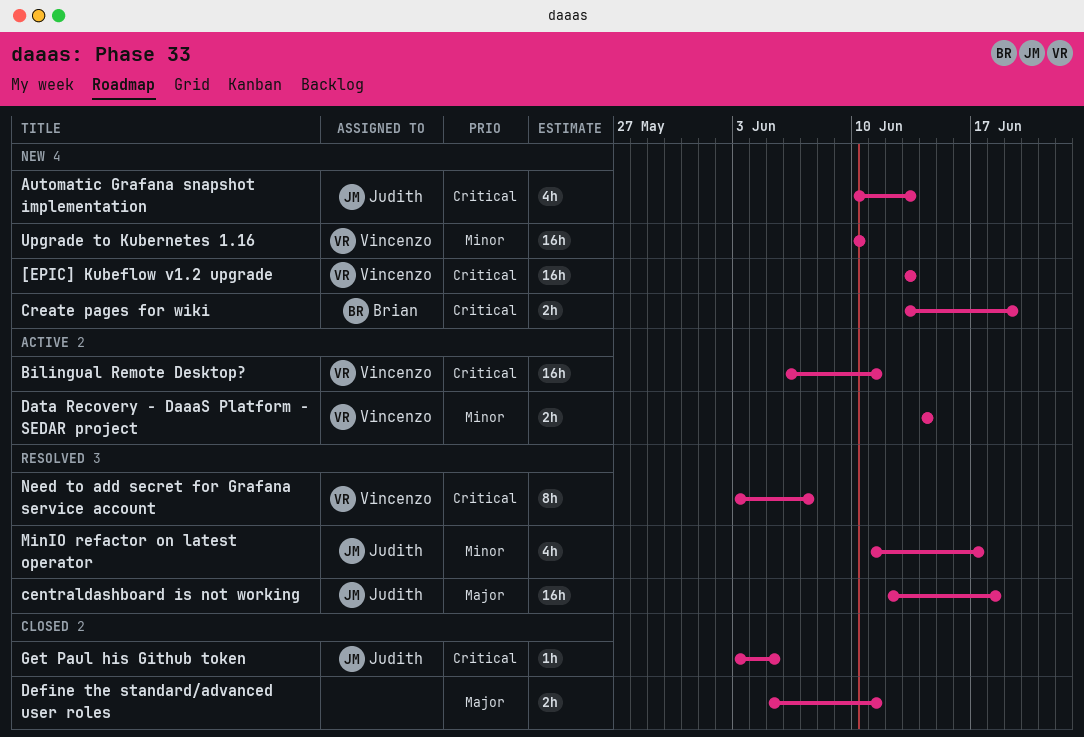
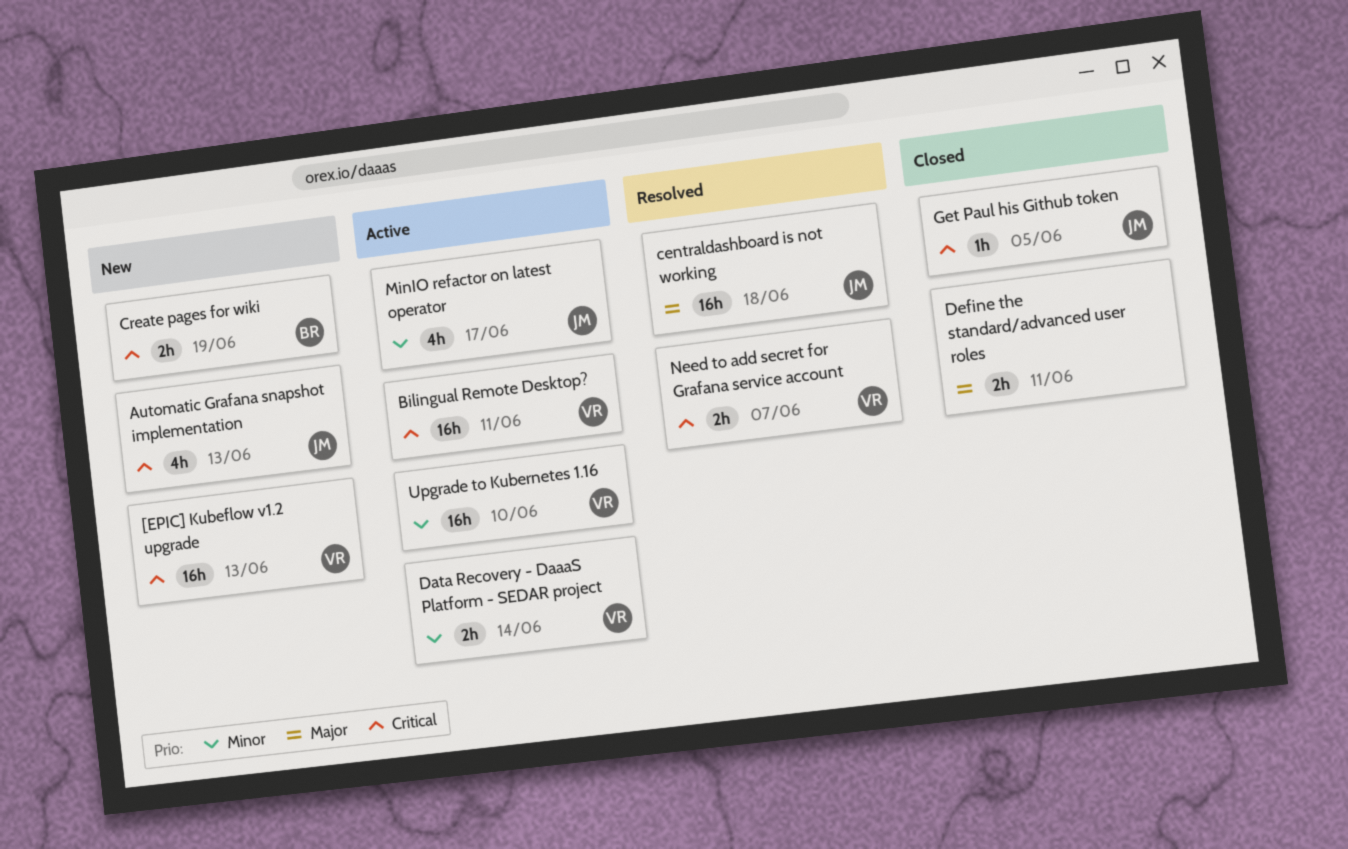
MinIO refactor on latest operator, status: Resolved -> Active
Need to add secret for Grafana service account, estimate: 8h -> 2h
Upgrade to Kubernetes 1.16, status: New -> Active

